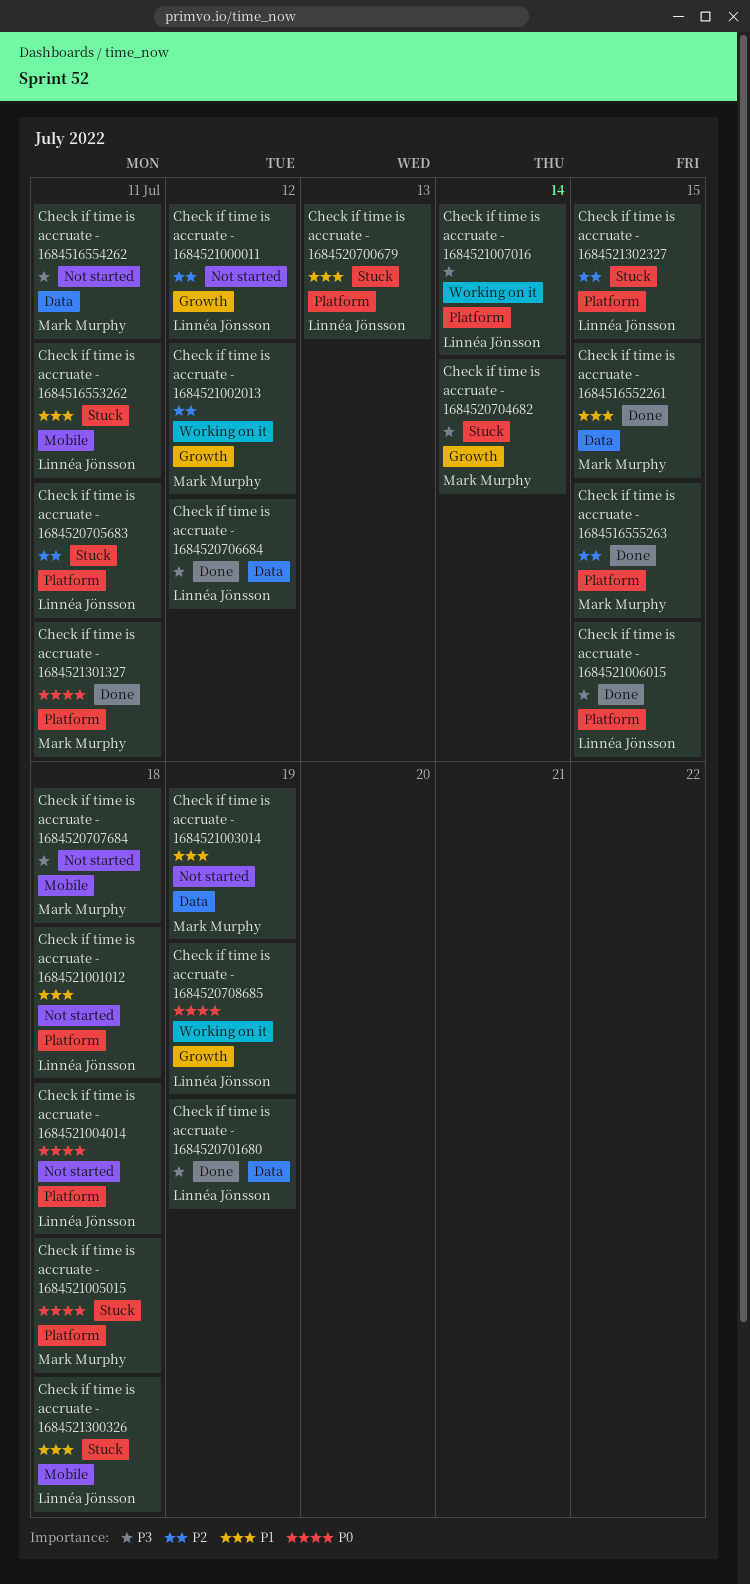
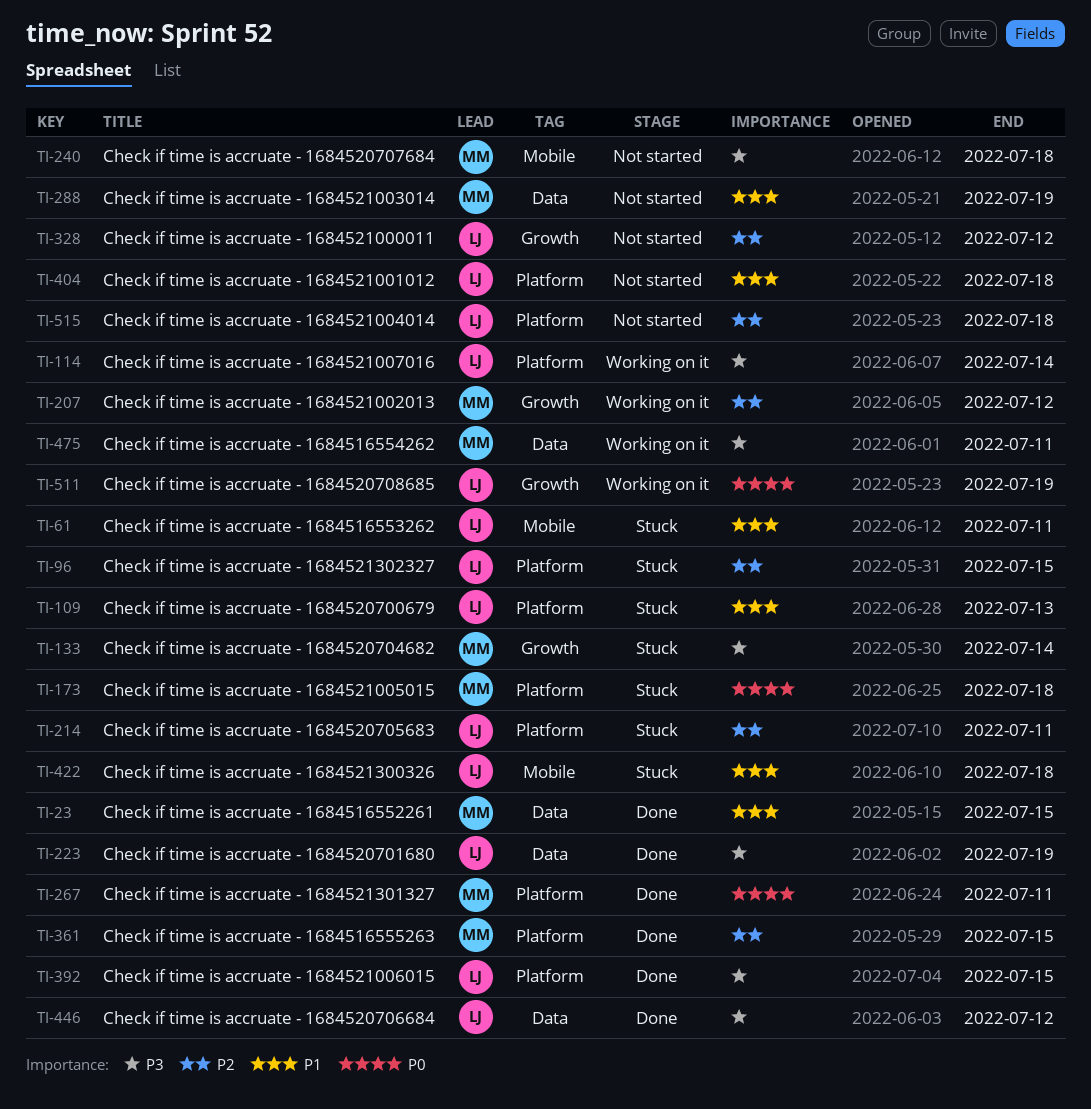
Check if time is accruate - 1684516554262, status: Not started -> Working on it
Check if time is accruate - 1684521004014, priority: P0 -> P2

